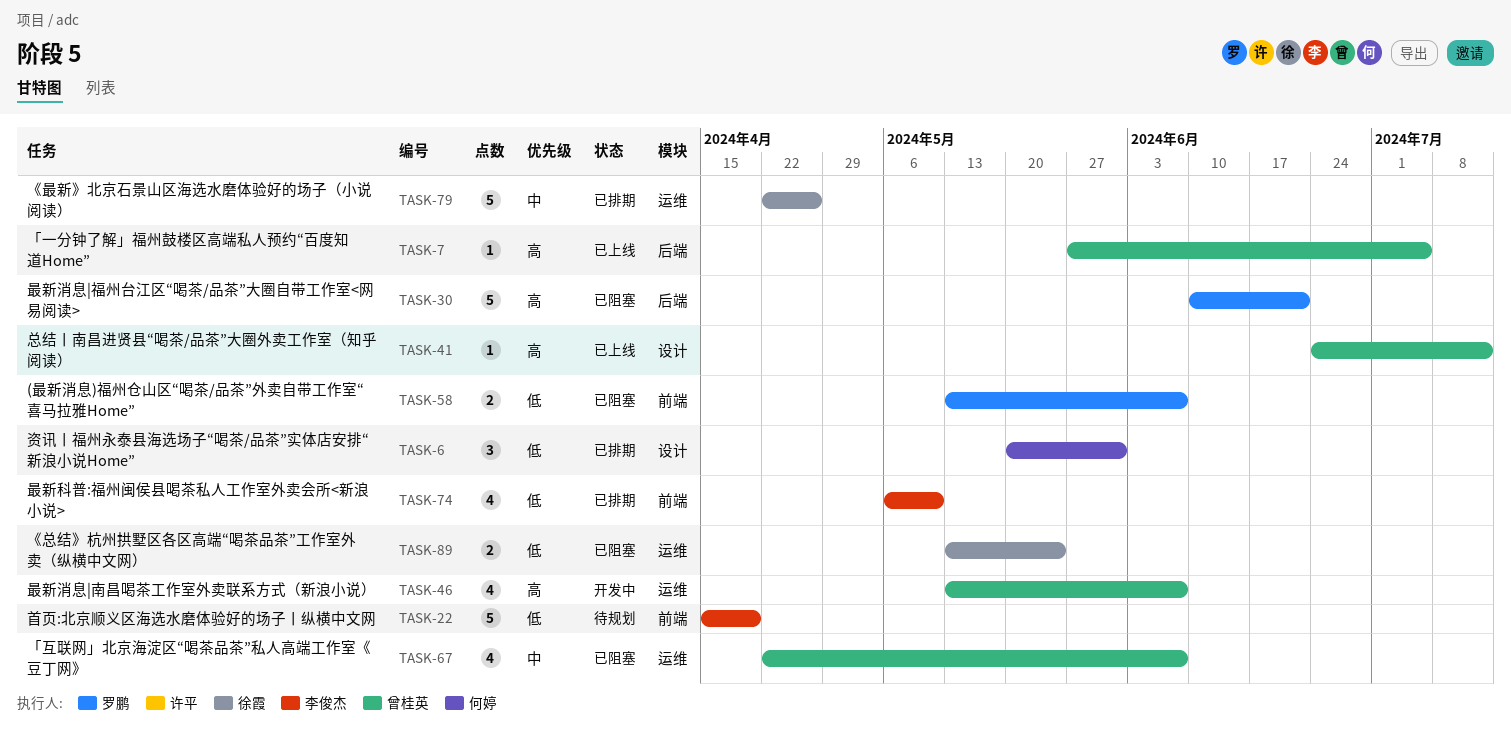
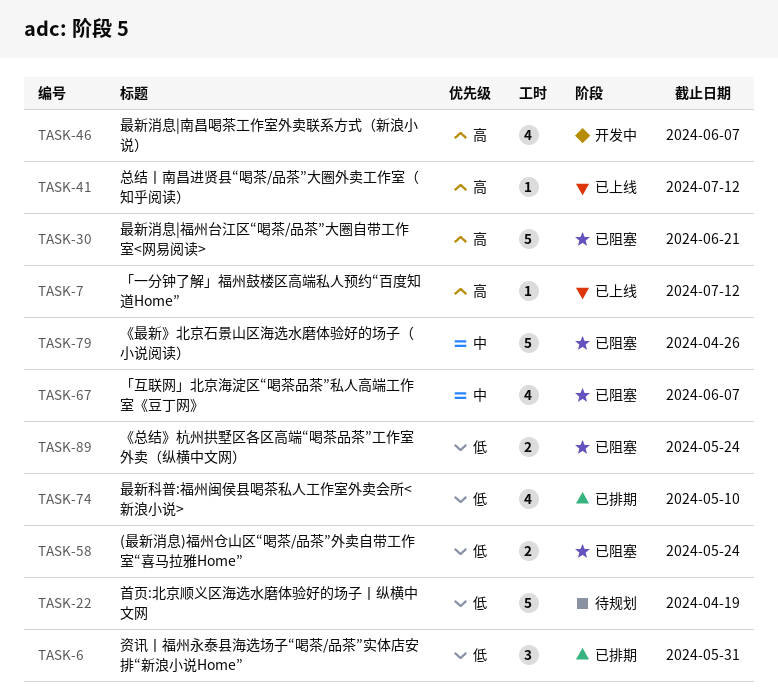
TASK-7, due: Jul 5 -> Jul 12
TASK-58, due: Jun 7 -> May 24
TASK-79, status: 已排期 -> 已阻塞

